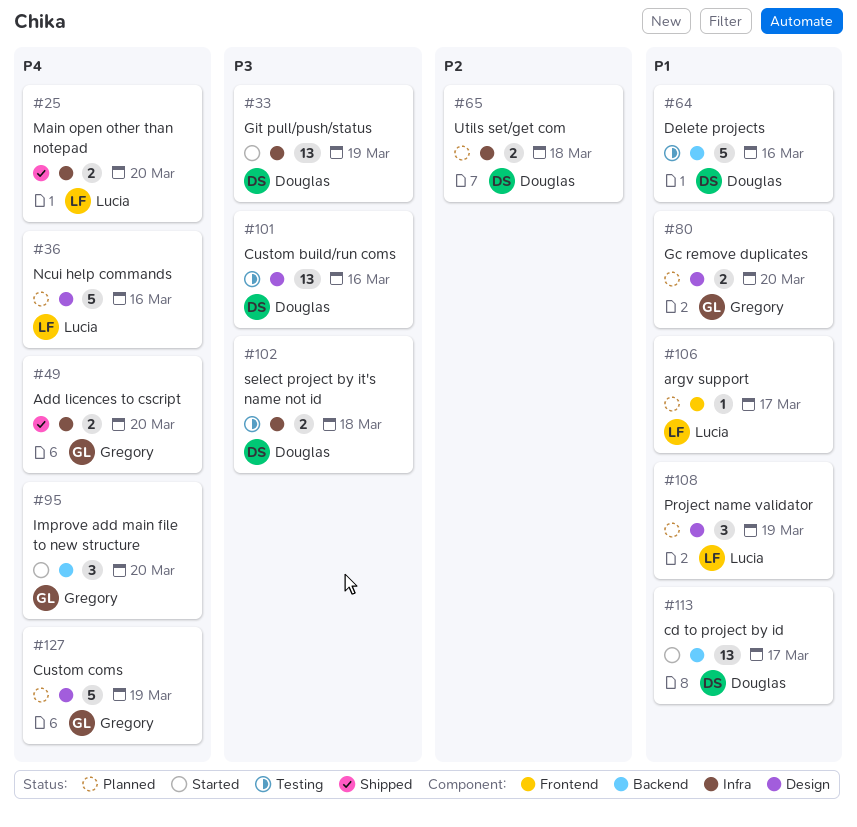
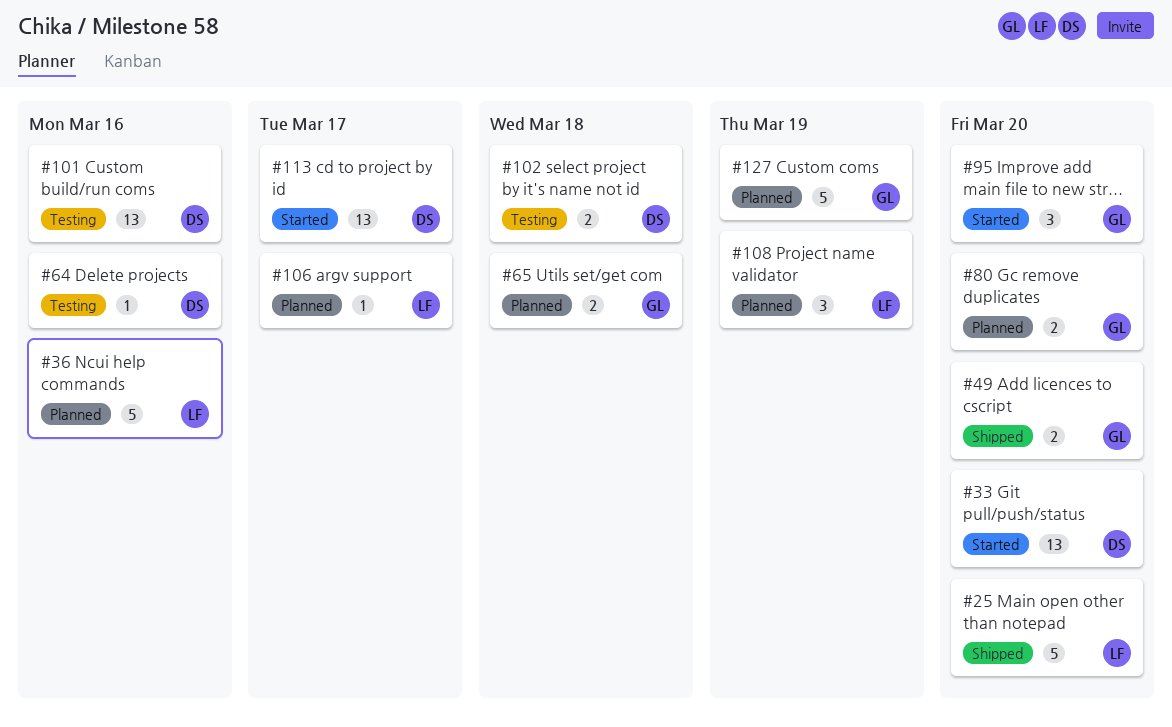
#25, estimate: 2 -> 5
#33, due: Mar 19 -> Mar 20
#64, estimate: 5 -> 1
#65, owner: Douglas -> Gregory

